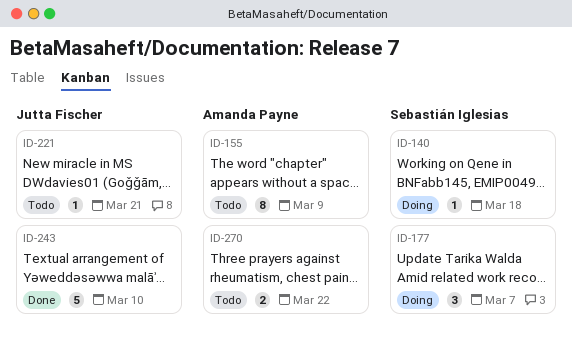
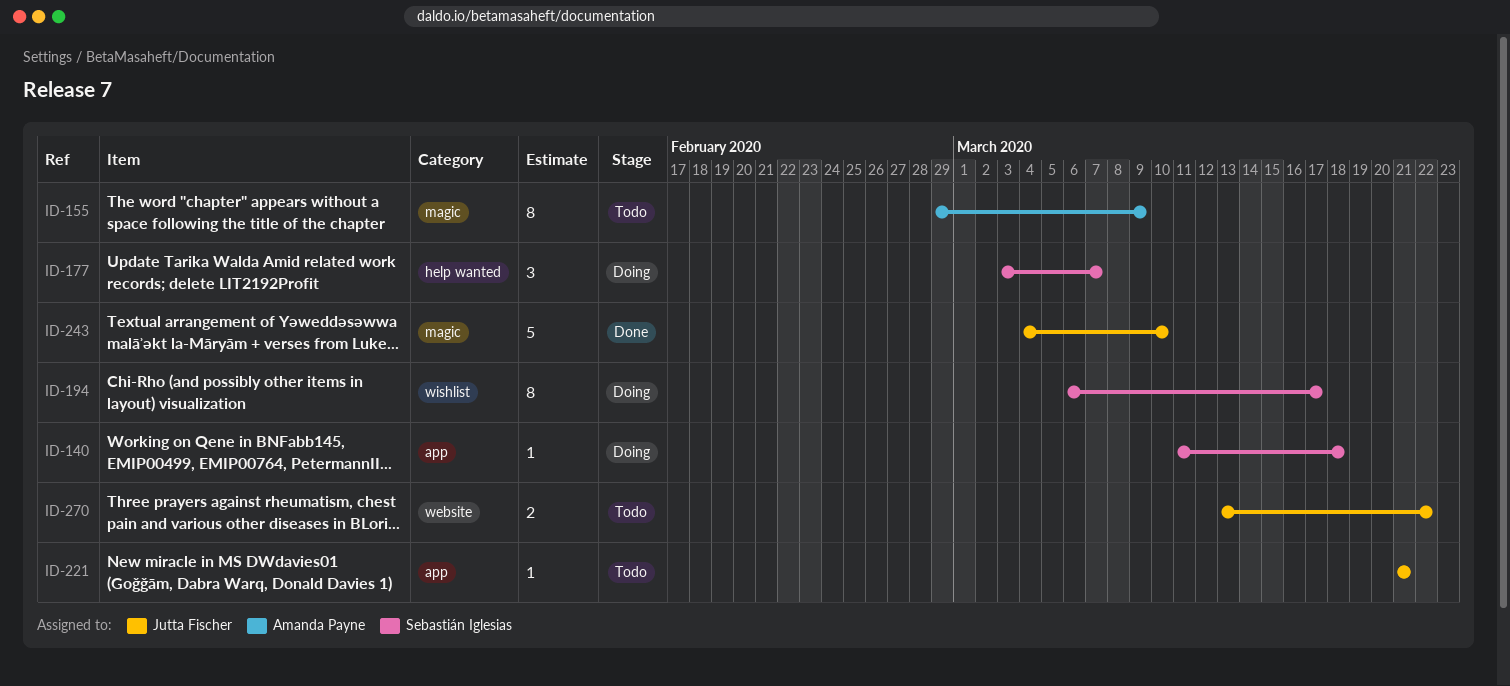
ID-194: none -> present
ID-270, owner: Amanda Payne -> Jutta Fischer

